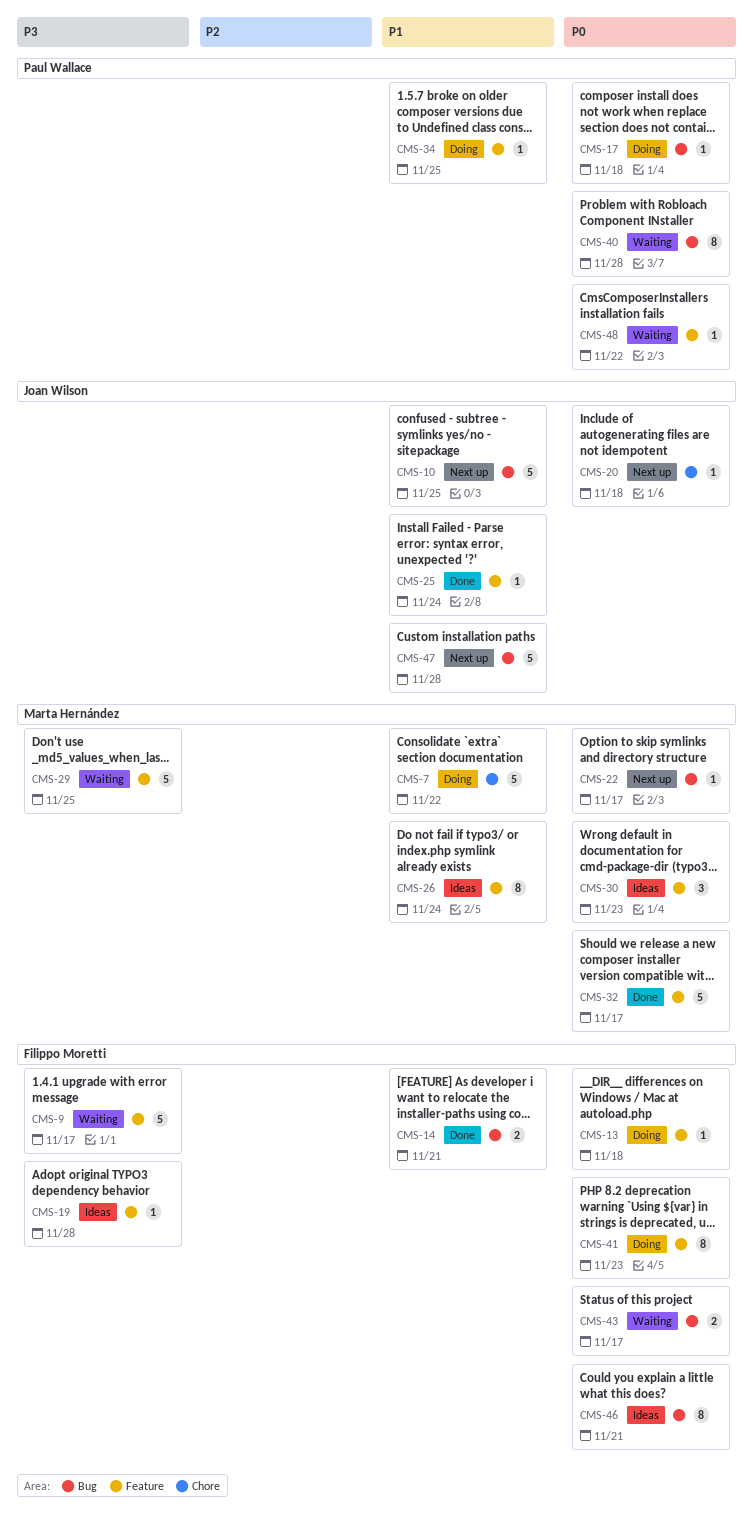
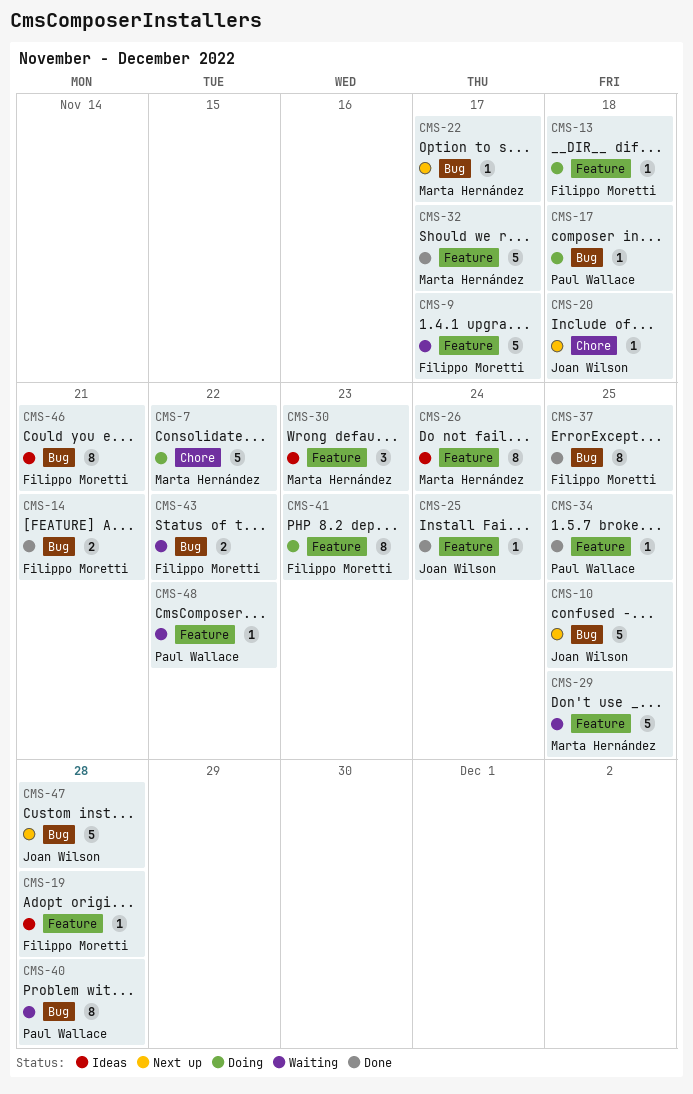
CMS-34, status: Doing -> Done
CMS-37: none -> present
CMS-43, due: Nov 17 -> Nov 22

